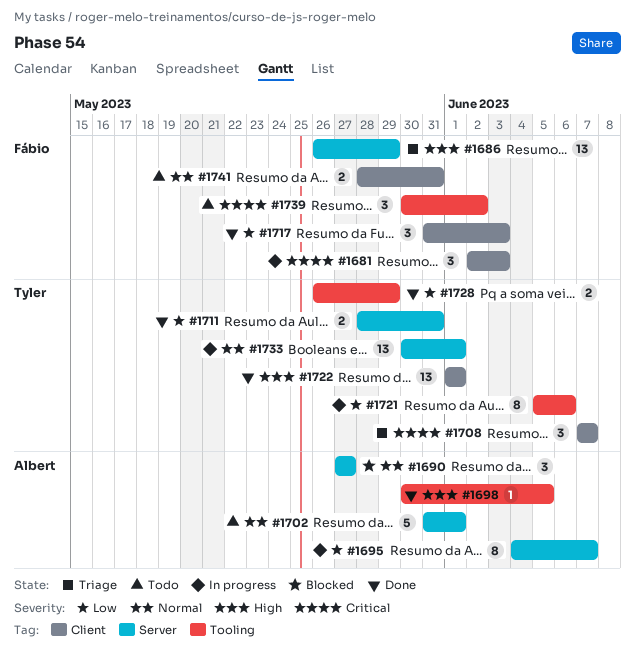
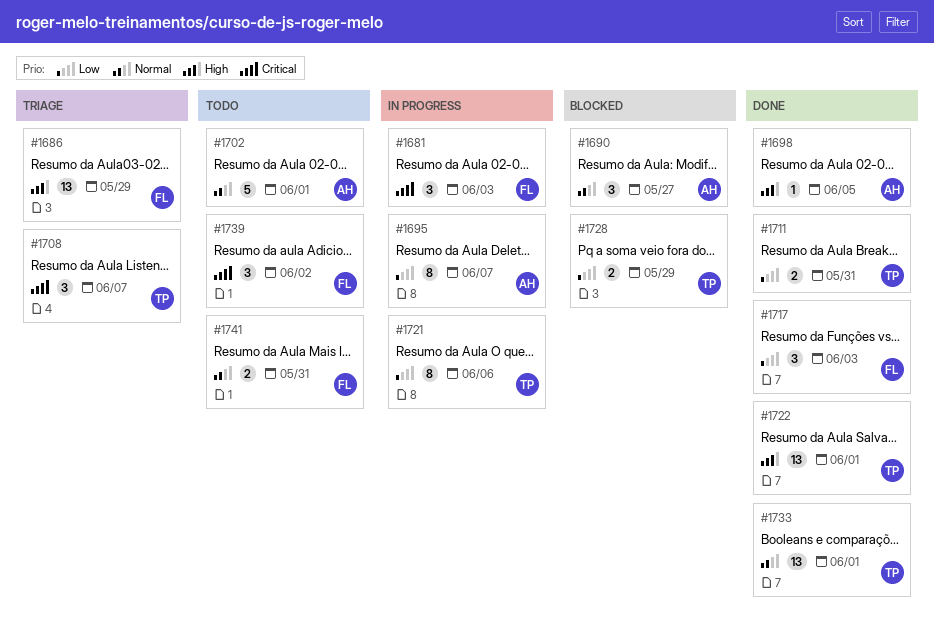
#1728, status: Done -> Blocked
#1733, status: In progress -> Done

